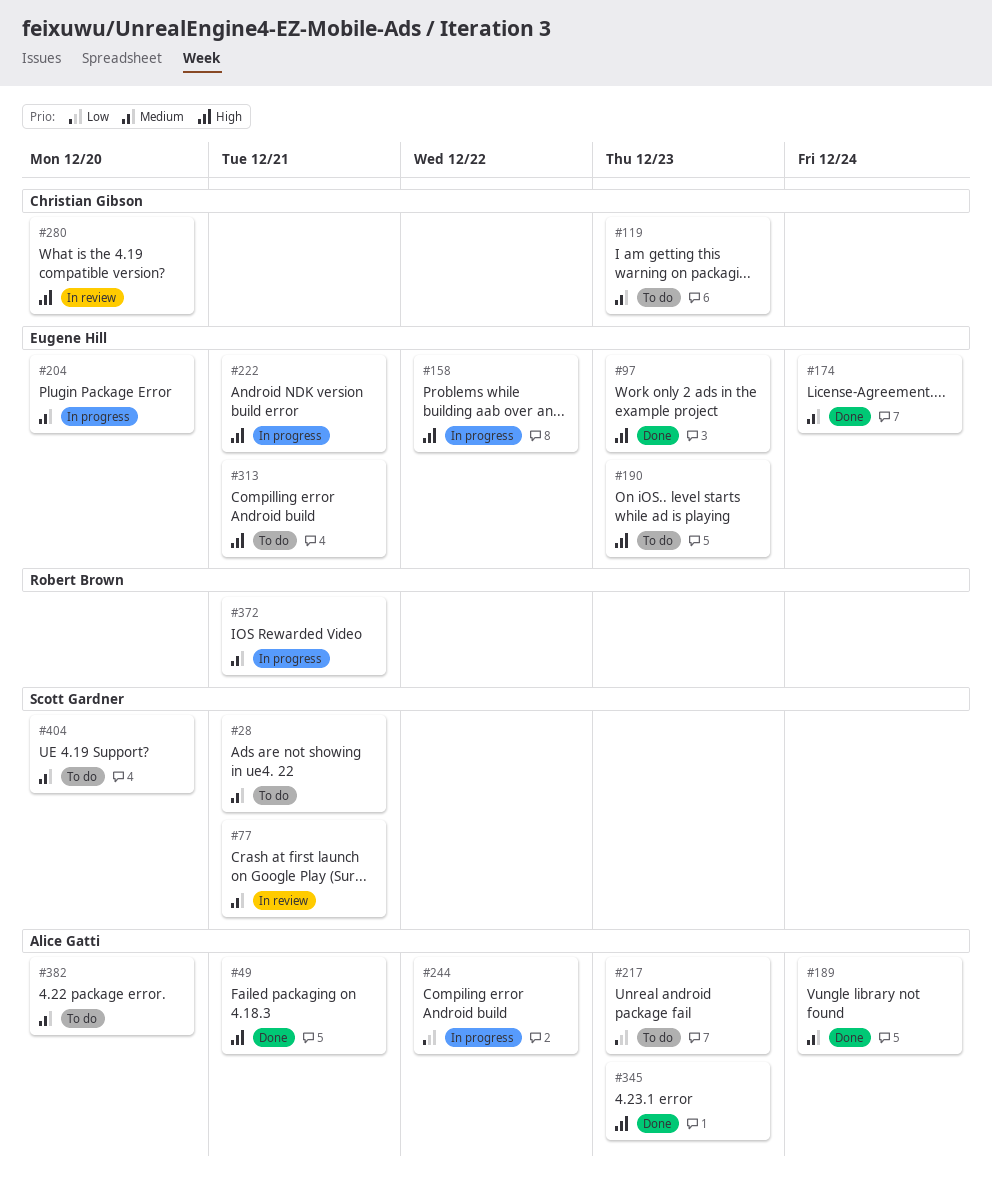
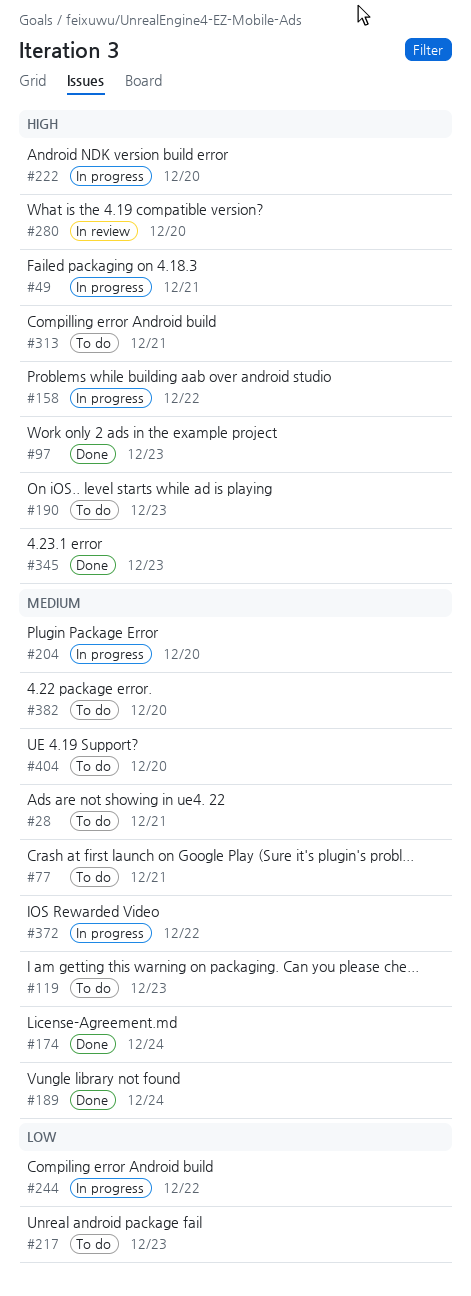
#49, status: Done -> In progress
#77, status: In review -> To do
#222, due: Dec 21 -> Dec 20
#372, due: Dec 21 -> Dec 22

